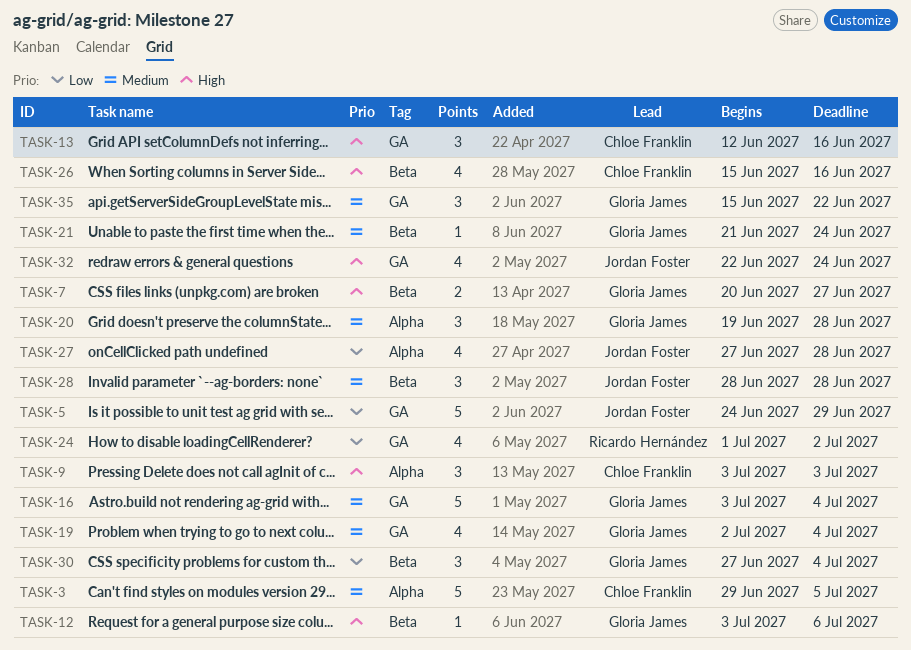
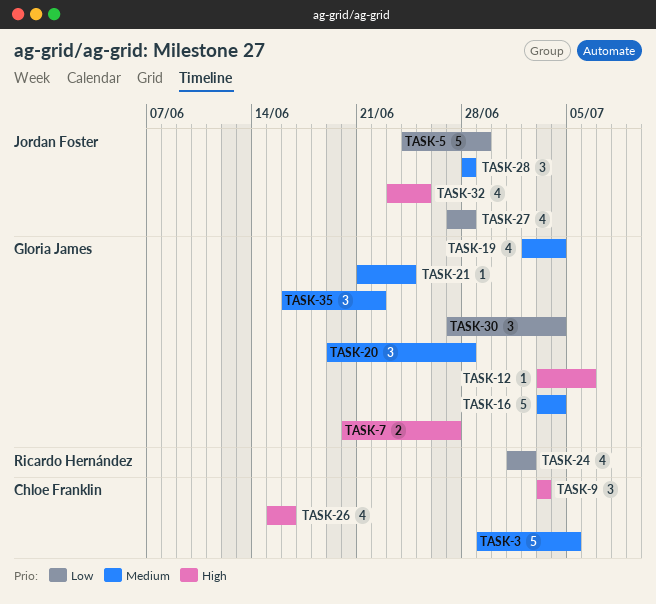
TASK-13: present -> none
TASK-32, start: Jun 22 -> Jun 23
TASK-32, due: Jun 24 -> Jun 25
TASK-35, start: Jun 15 -> Jun 16

